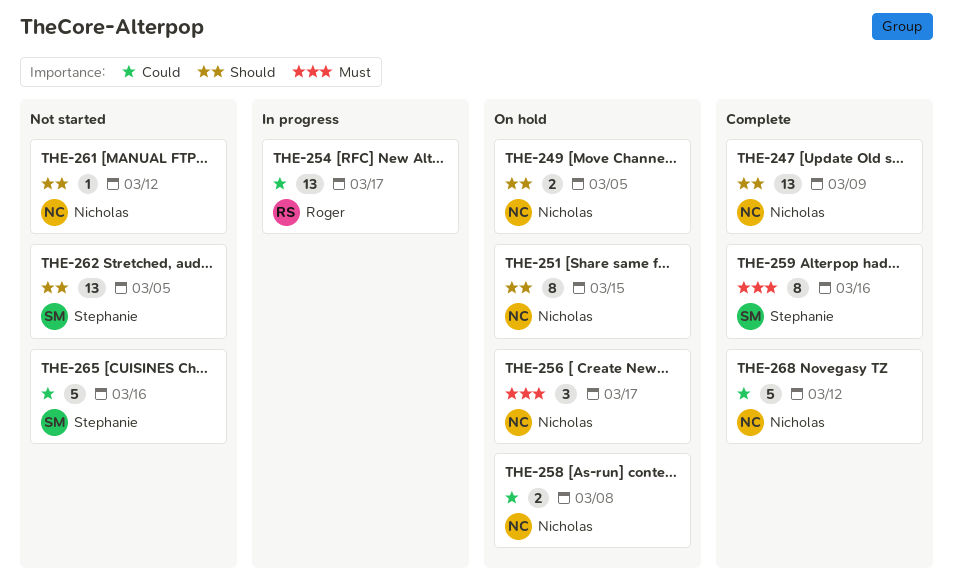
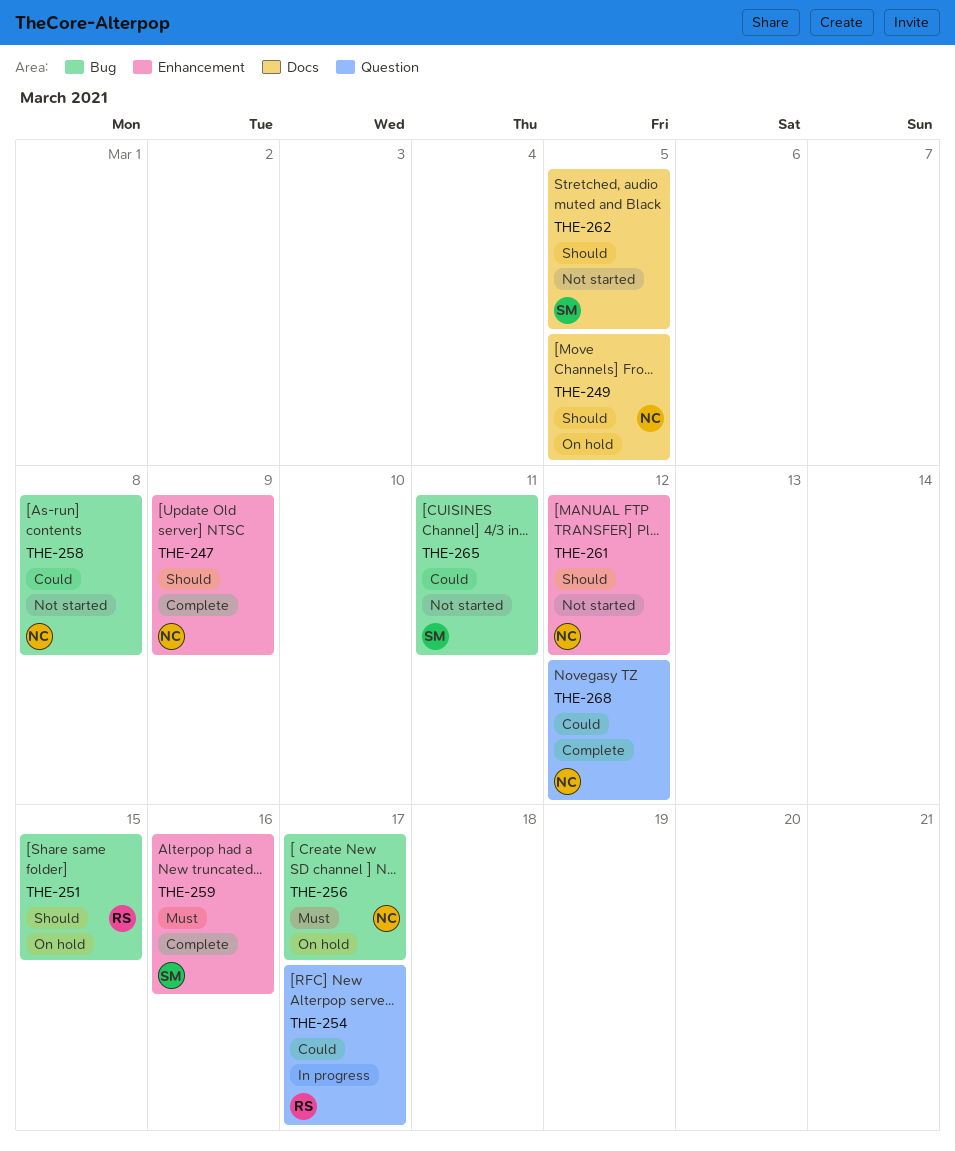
THE-251, owner: Nicholas -> Roger
THE-258, status: On hold -> Not started
THE-265, due: Mar 16 -> Mar 11

